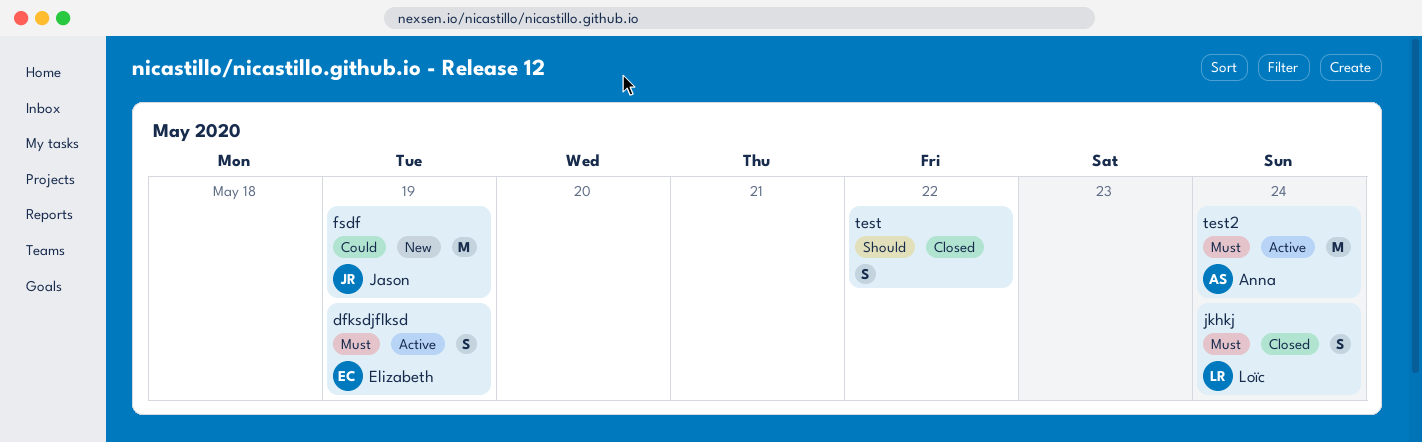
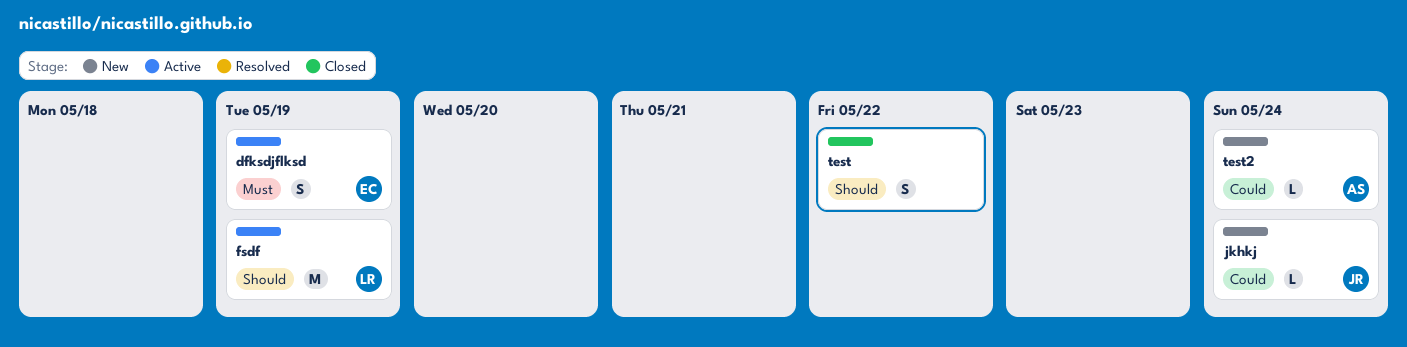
fsdf, status: New -> Active
fsdf, owner: Jason -> Loïc
fsdf, priority: Could -> Should
jkhkj, status: Closed -> New
jkhkj, owner: Loïc -> Jason
jkhkj, priority: Must -> Could
jkhkj, estimate: S -> L
test2, status: Active -> New
test2, priority: Must -> Could
test2, estimate: M -> L

